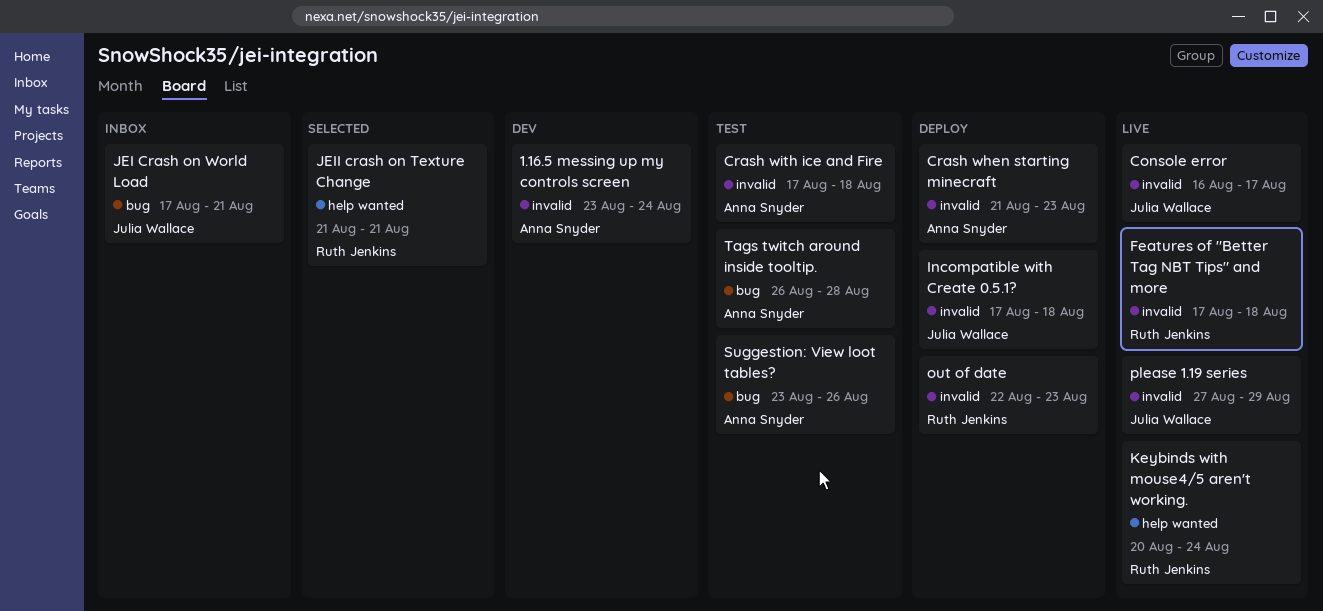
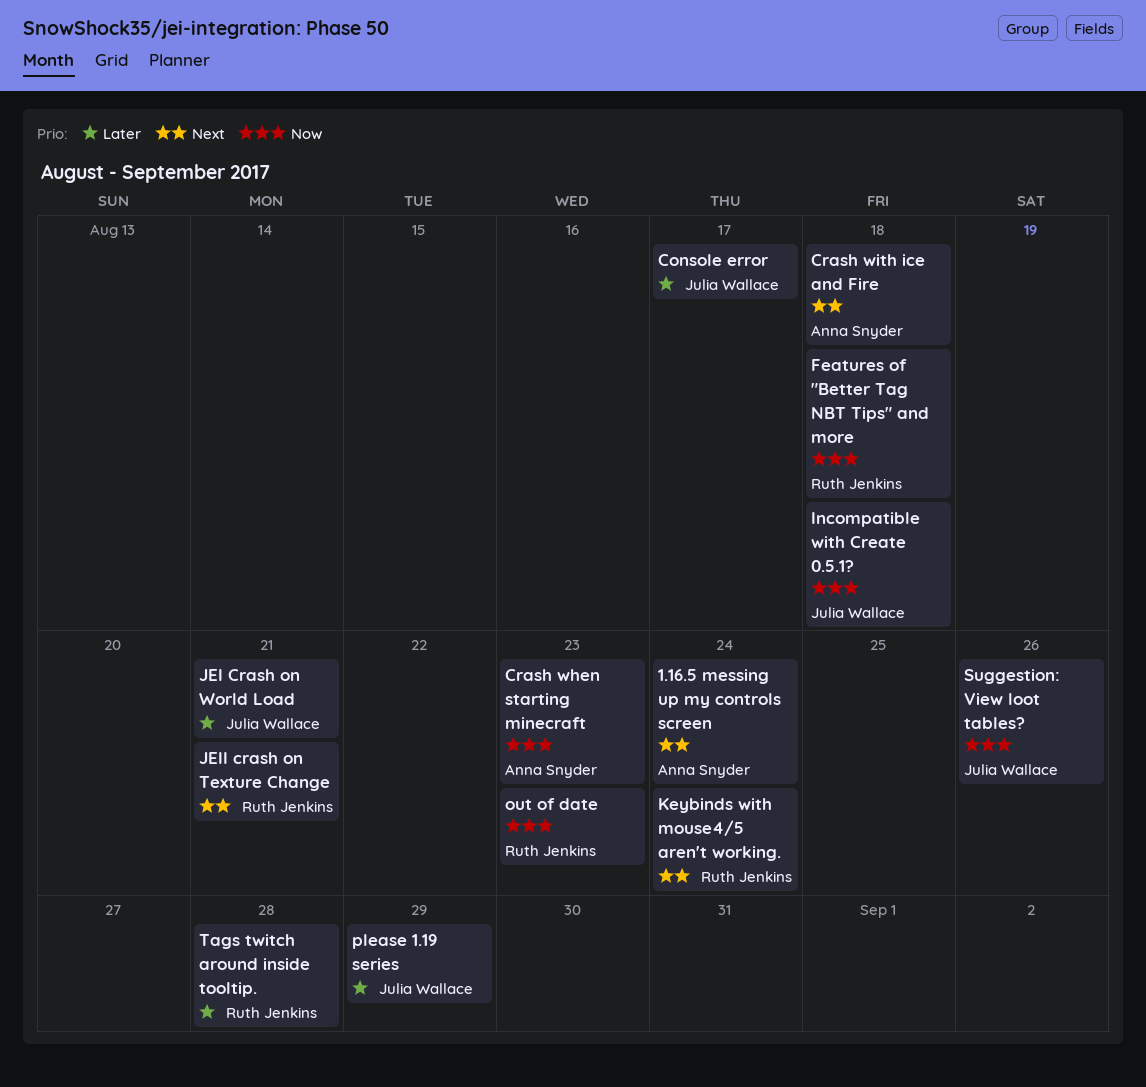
Suggestion: View loot tables?, owner: Anna Snyder -> Julia Wallace
Tags twitch around inside tooltip., owner: Anna Snyder -> Ruth Jenkins

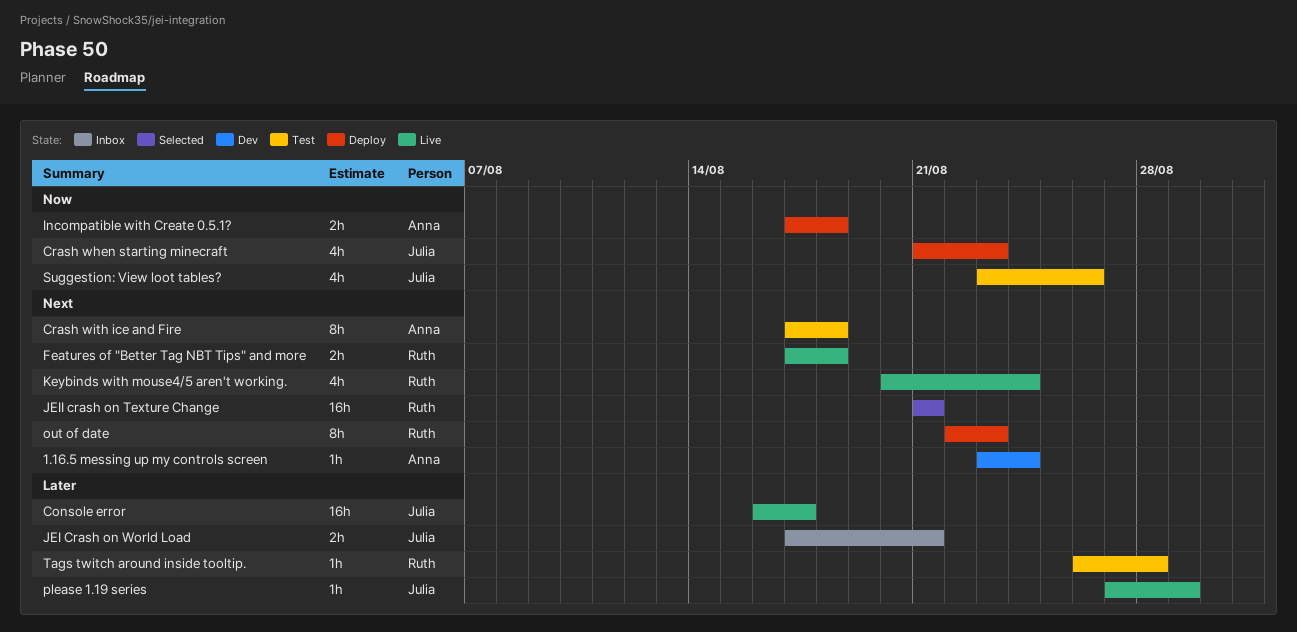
Crash when starting minecraft, owner: Anna Snyder -> Julia Wallace
Features of "Better Tag NBT Tips" and more, priority: Now -> Next
Incompatible with Create 0.5.1?, owner: Julia Wallace -> Anna Snyder
out of date, priority: Now -> Next

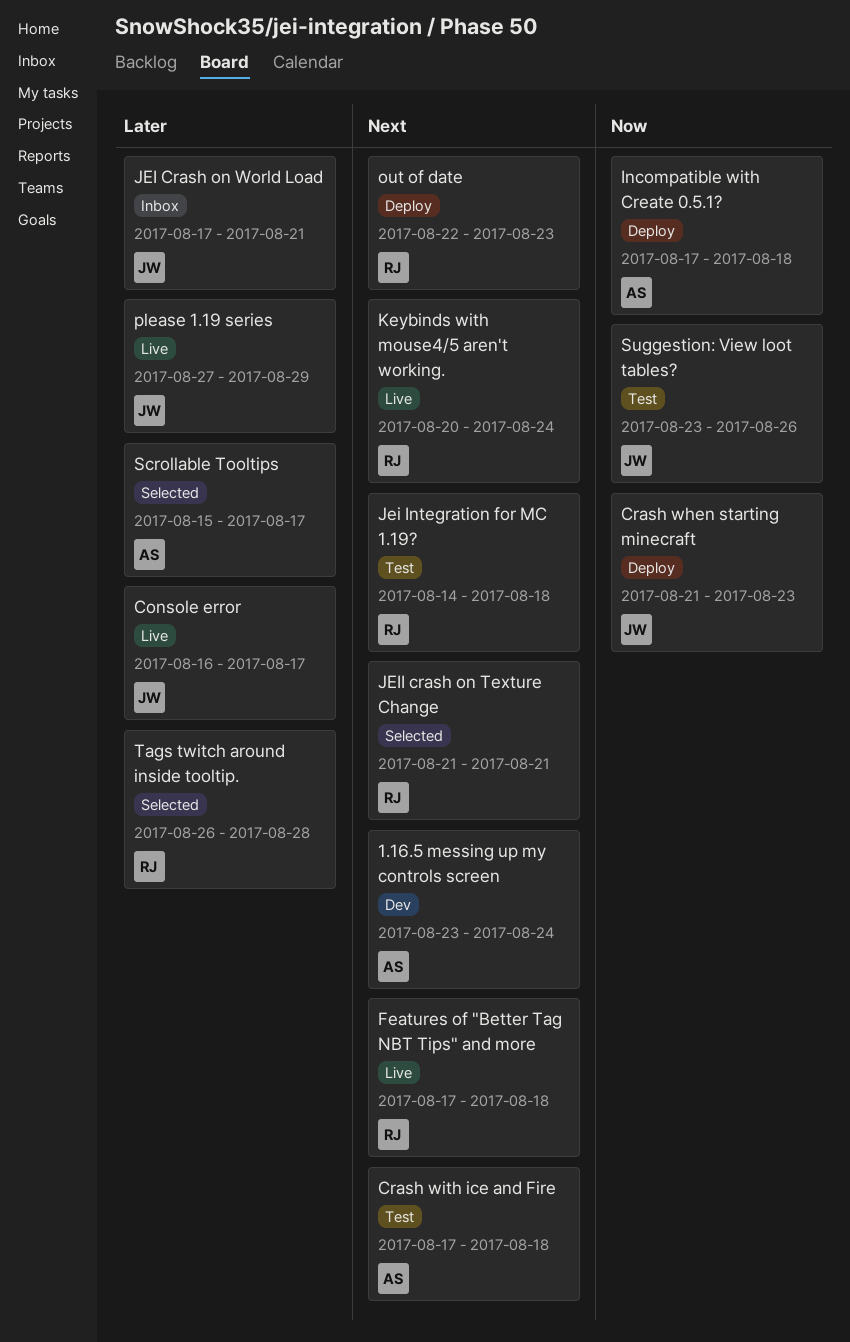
Jei Integration for MC 1.19?: none -> present
Scrollable Tooltips: none -> present
Tags twitch around inside tooltip., status: Test -> Selected

